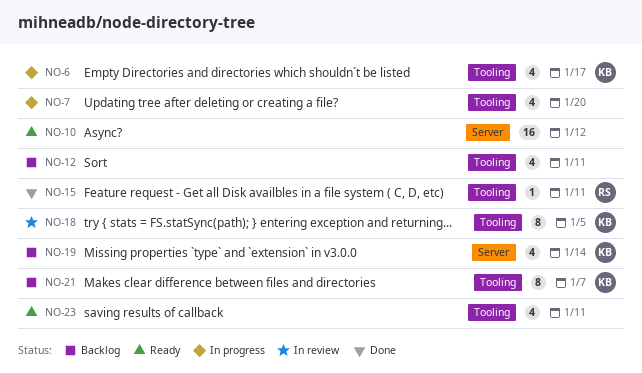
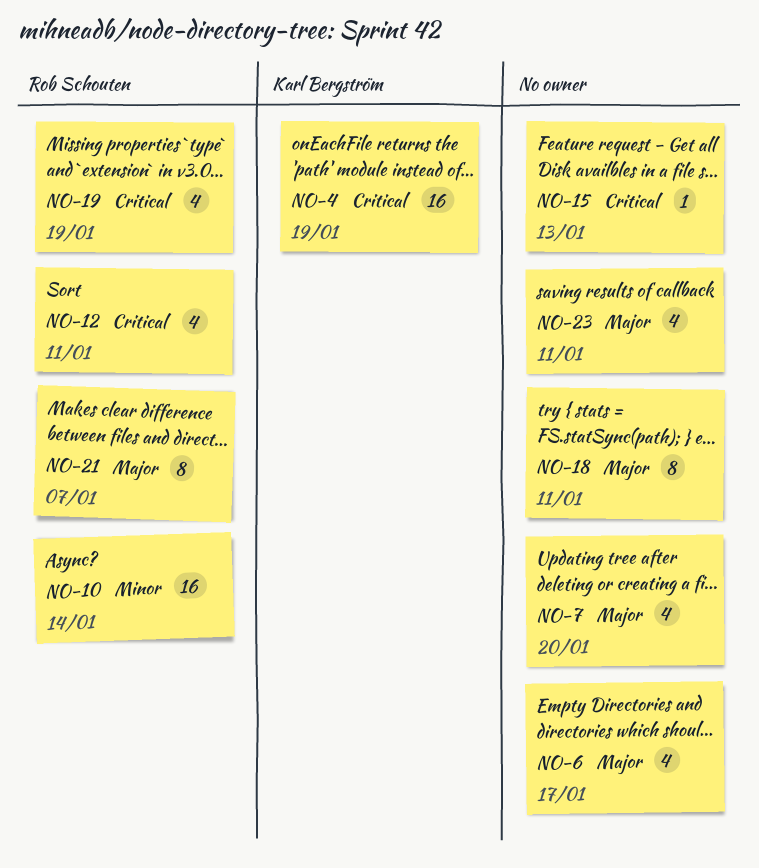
NO-4: none -> present
NO-6, owner: Karl Bergström -> none
NO-10, owner: none -> Rob Schouten
NO-10, due: Jan 12 -> Jan 14
NO-12, owner: none -> Rob Schouten
NO-15, owner: Rob Schouten -> none
NO-15, due: Jan 11 -> Jan 13
NO-18, owner: Karl Bergström -> none
NO-18, due: Jan 5 -> Jan 11
NO-19, owner: Karl Bergström -> Rob Schouten
NO-19, due: Jan 14 -> Jan 19
NO-21, owner: Karl Bergström -> Rob Schouten

